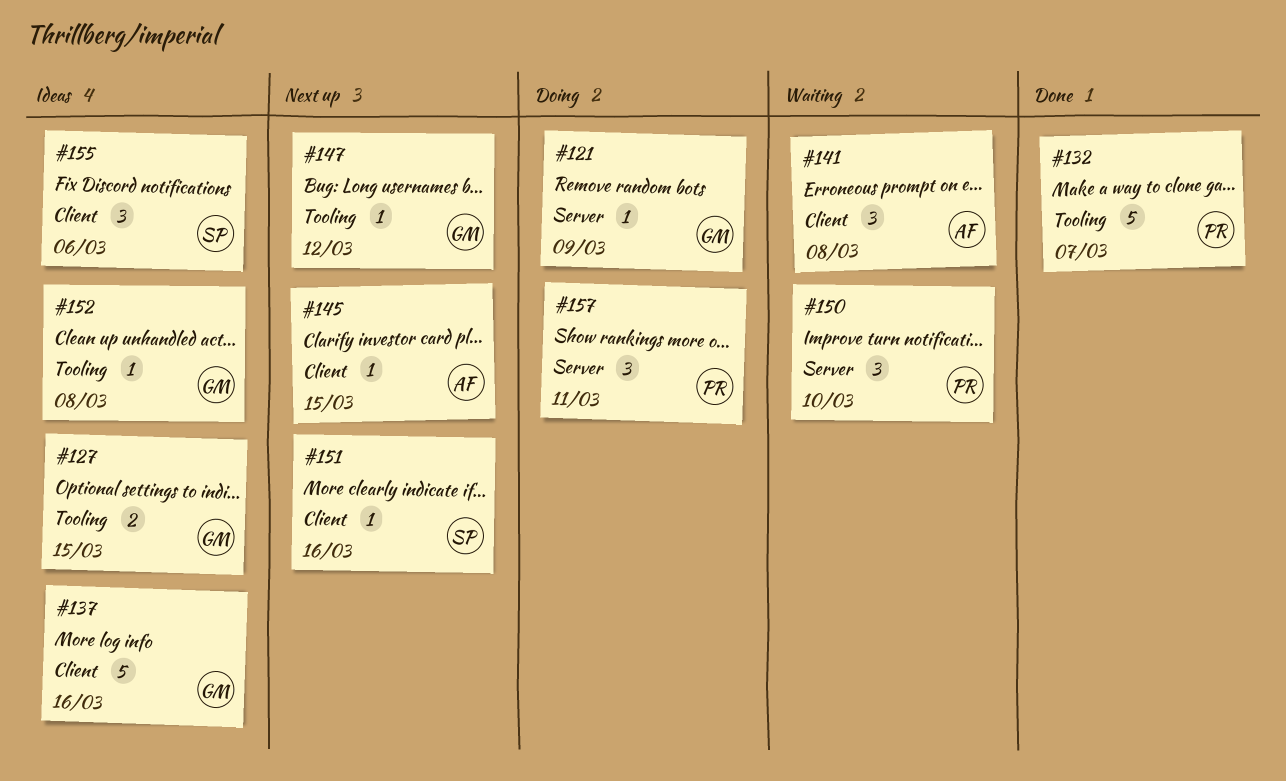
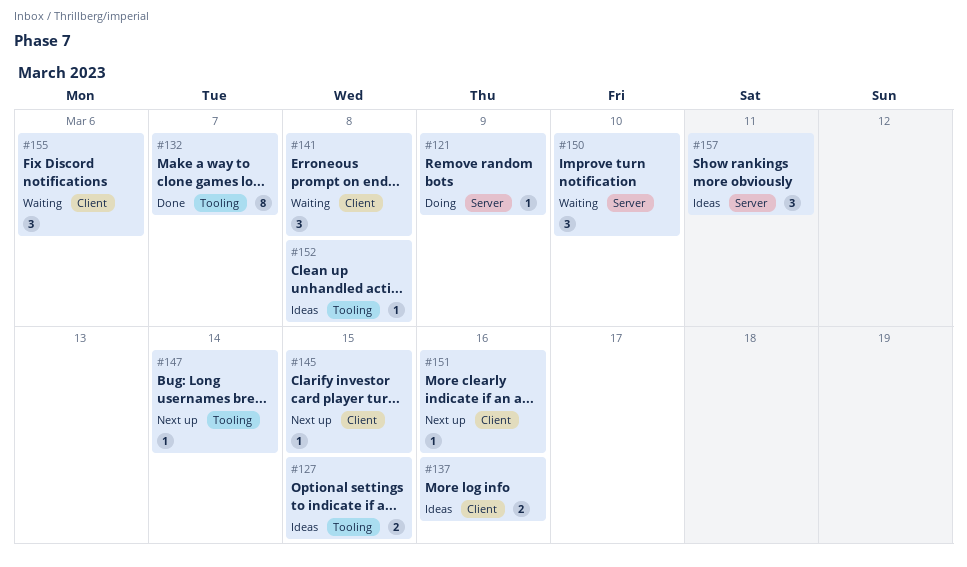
#132, estimate: 5 -> 8
#137, estimate: 5 -> 2
#147, due: Mar 12 -> Mar 14
#155, status: Ideas -> Waiting
#157, status: Doing -> Ideas

